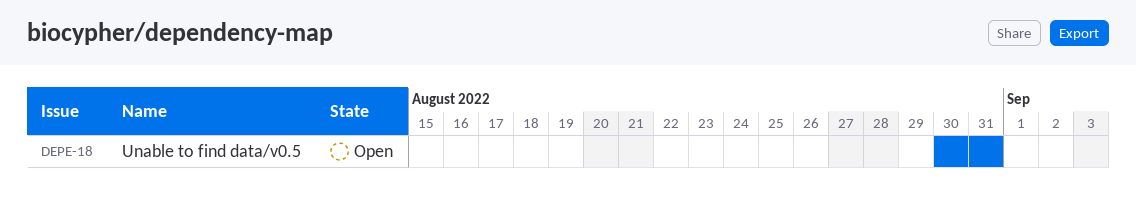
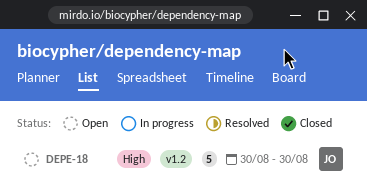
DEPE-18, due: Aug 31 -> Aug 30

